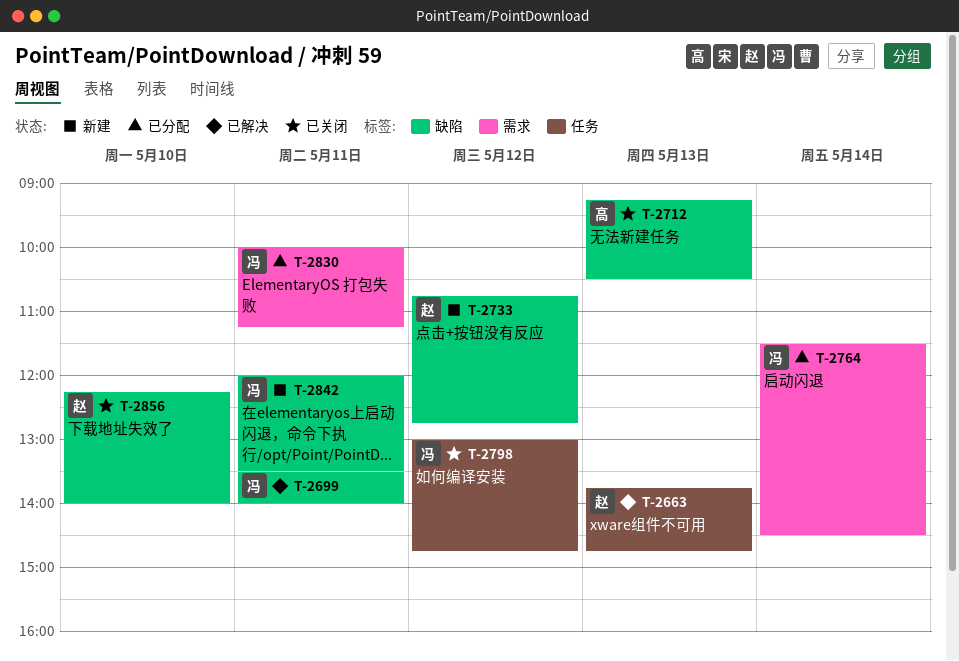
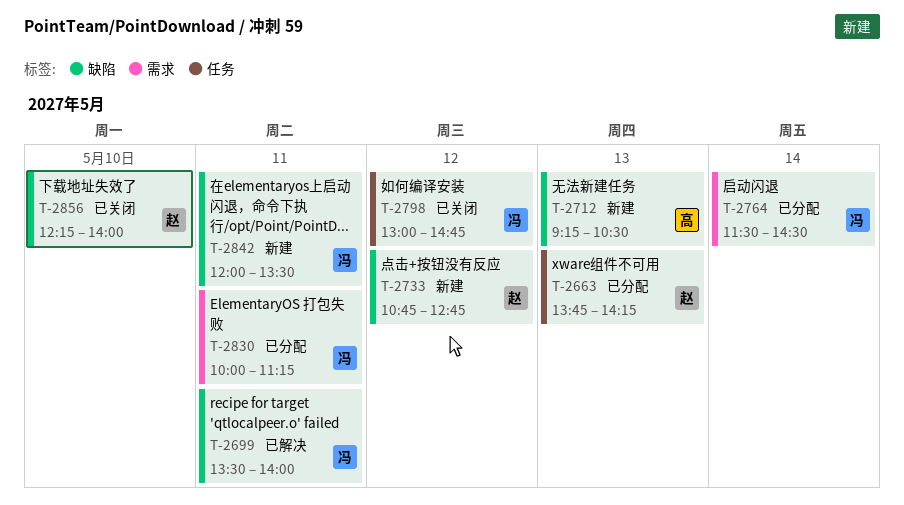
T-2663, status: 已解决 -> 已分配
T-2663, ends: 14:45 -> 14:15
T-2712, status: 已关闭 -> 新建

